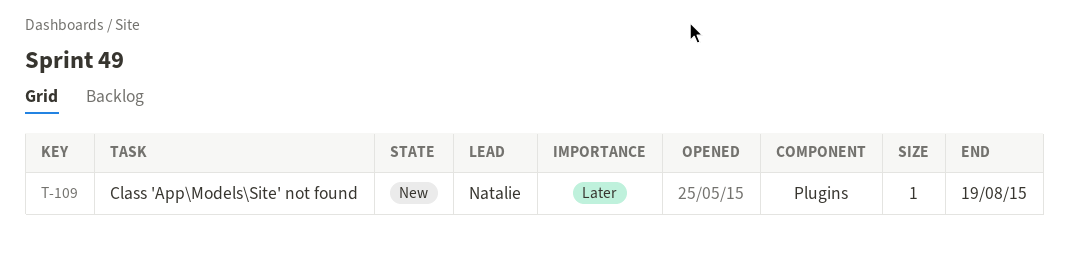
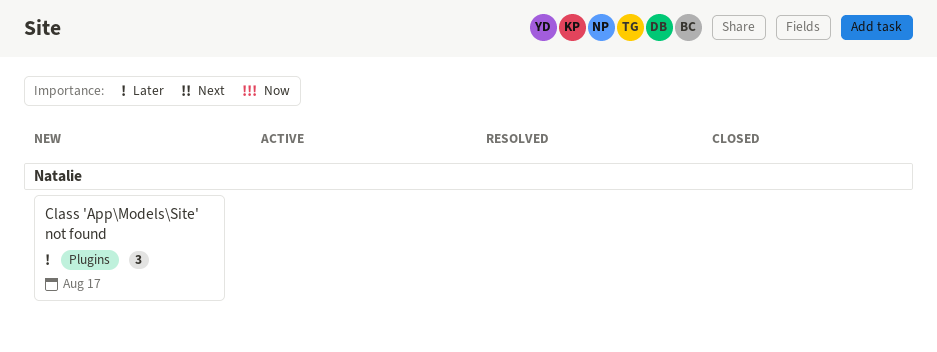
Class 'App\Models\Site' not found, estimate: 1 -> 3
Class 'App\Models\Site' not found, due: Aug 19 -> Aug 17

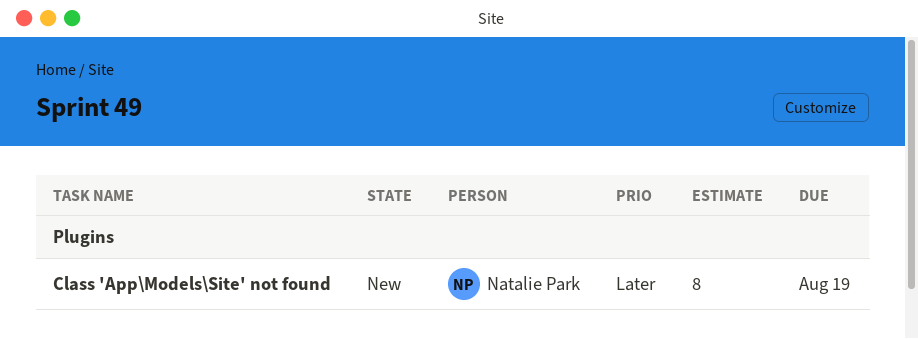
Class 'App\Models\Site' not found, estimate: 3 -> 8
Class 'App\Models\Site' not found, due: Aug 17 -> Aug 19

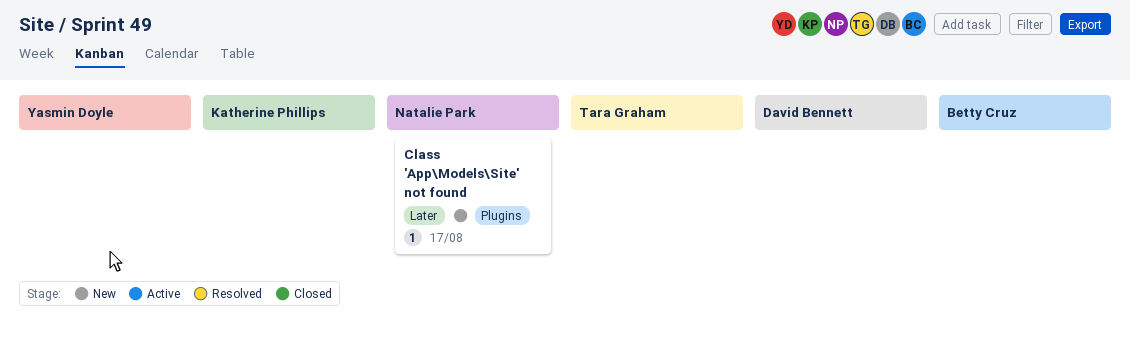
Class 'App\Models\Site' not found, estimate: 8 -> 1
Class 'App\Models\Site' not found, due: Aug 19 -> Aug 17

